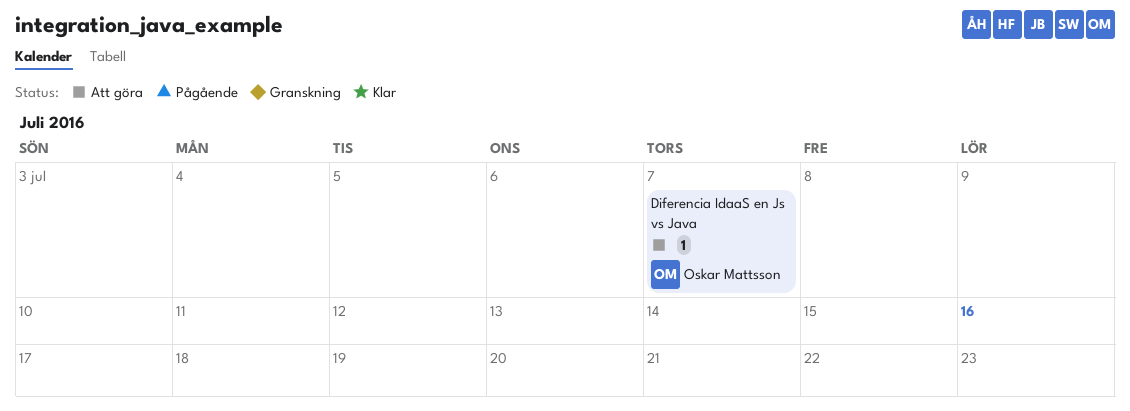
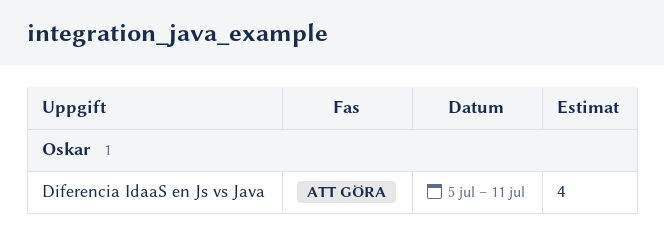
Diferencia IdaaS en Js vs Java, estimate: 1 -> 4
Diferencia IdaaS en Js vs Java, due: Jul 7 -> Jul 11

